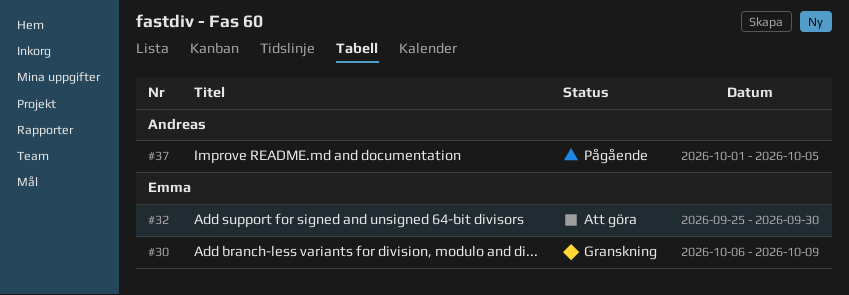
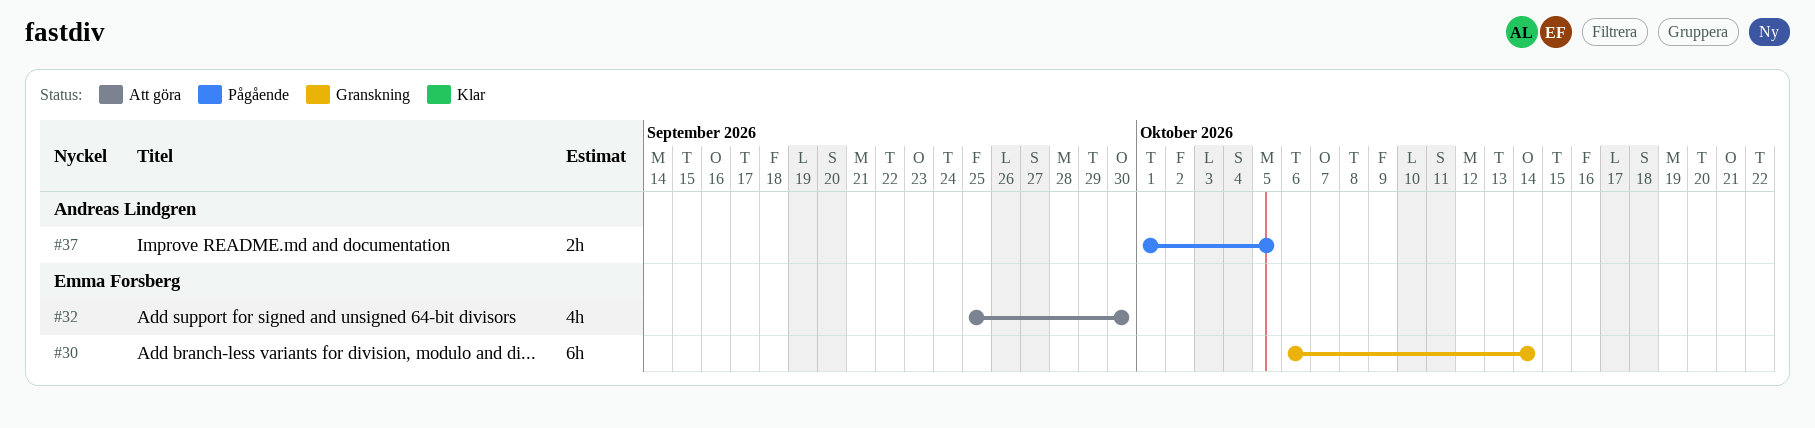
#30, due: Oct 9 -> Oct 14

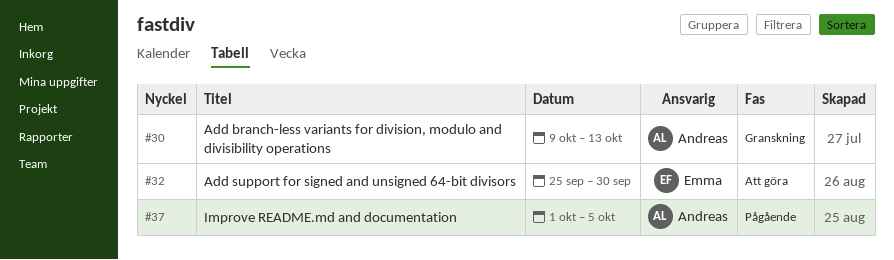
#30, owner: Emma Forsberg -> Andreas Lindgren
#30, start: Oct 6 -> Oct 9
#30, due: Oct 14 -> Oct 13

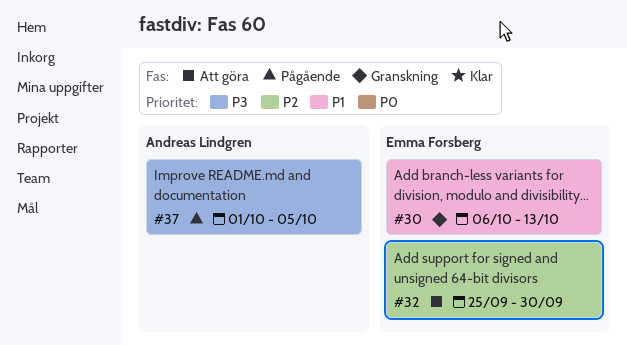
#30, owner: Andreas Lindgren -> Emma Forsberg
#30, start: Oct 9 -> Oct 6

